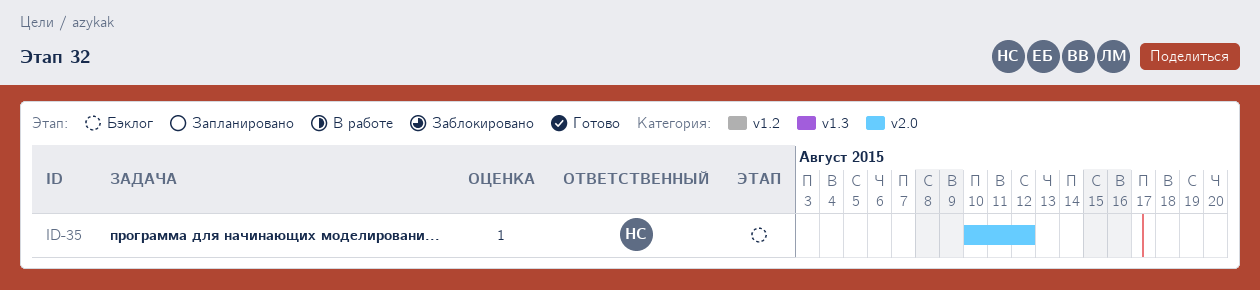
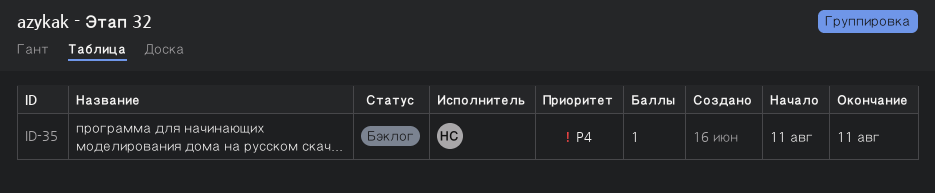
ID-35, start: Aug 10 -> Aug 11
ID-35, due: Aug 12 -> Aug 11

